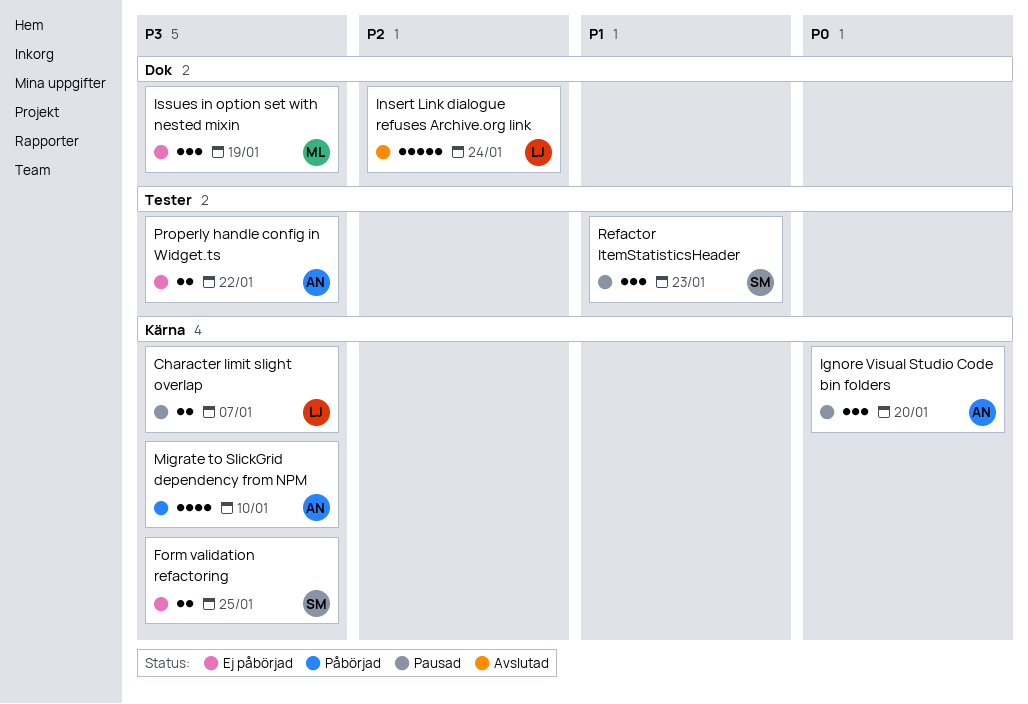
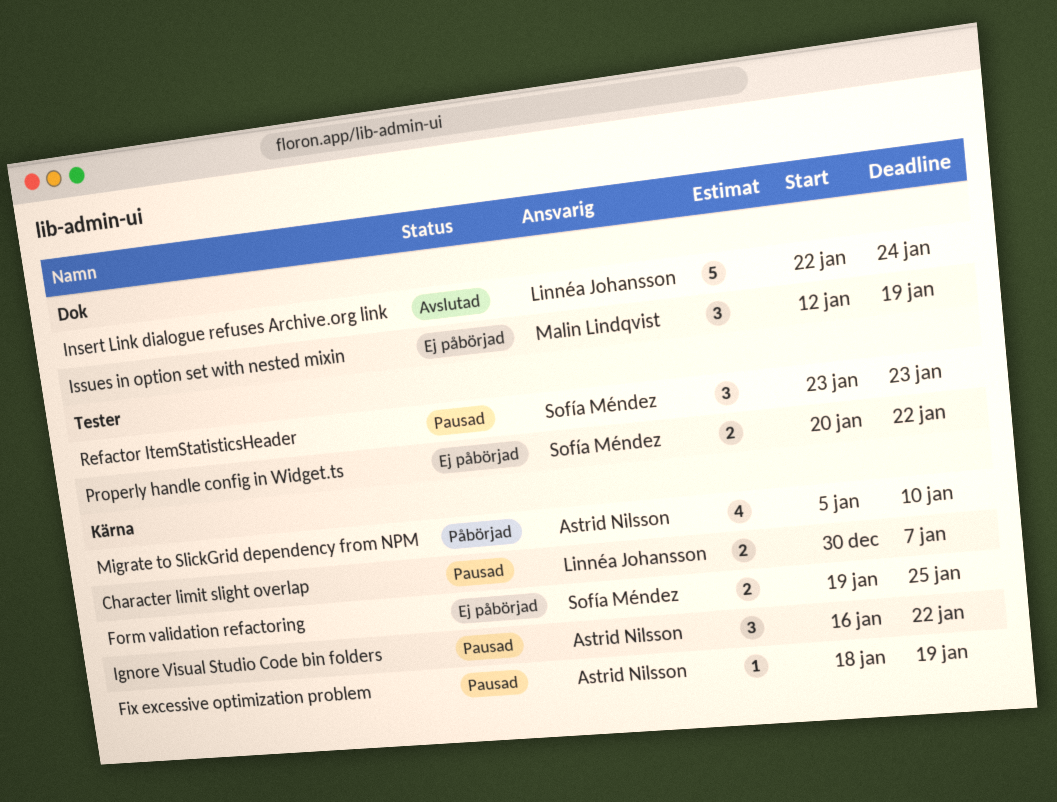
Fix excessive optimization problem: none -> present
Ignore Visual Studio Code bin folders, due: Jan 20 -> Jan 22
Properly handle config in Widget.ts, owner: Astrid Nilsson -> Sofía Méndez

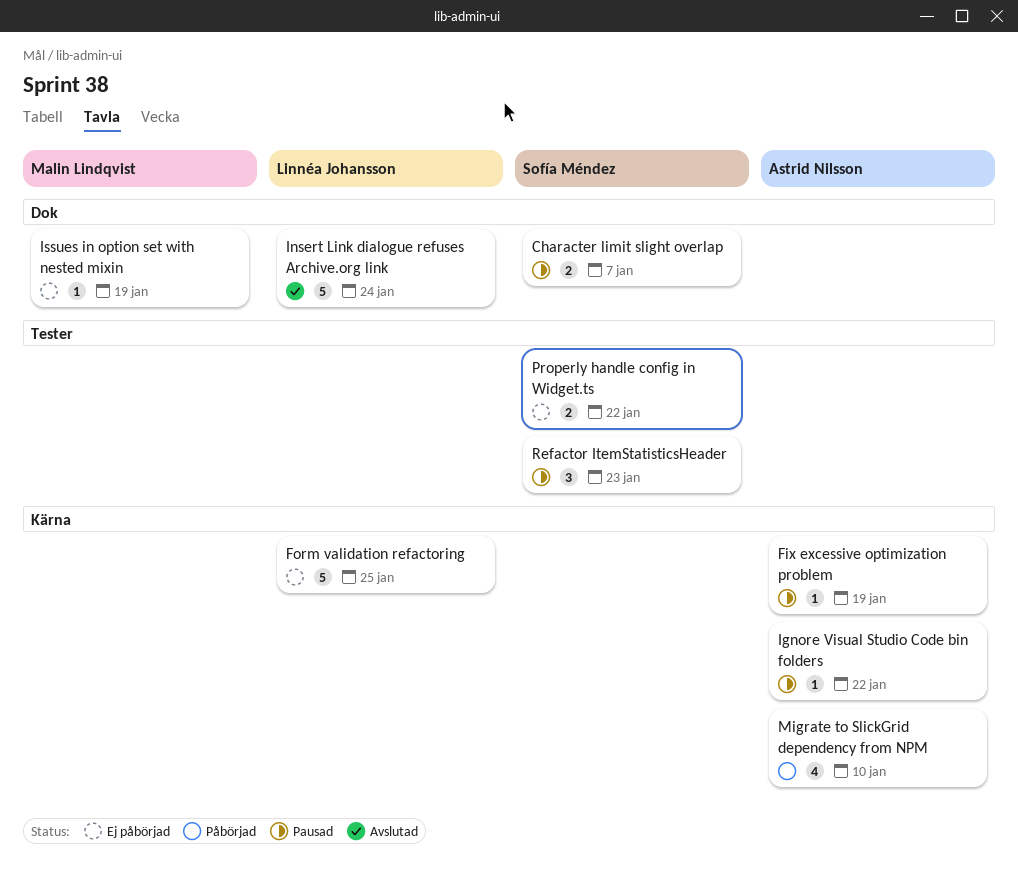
Character limit slight overlap, owner: Linnéa Johansson -> Sofía Méndez
Character limit slight overlap, label: Kärna -> Dok
Form validation refactoring, owner: Sofía Méndez -> Linnéa Johansson
Form validation refactoring, estimate: 2 -> 5
Ignore Visual Studio Code bin folders, estimate: 3 -> 1
Issues in option set with nested mixin, estimate: 3 -> 1

